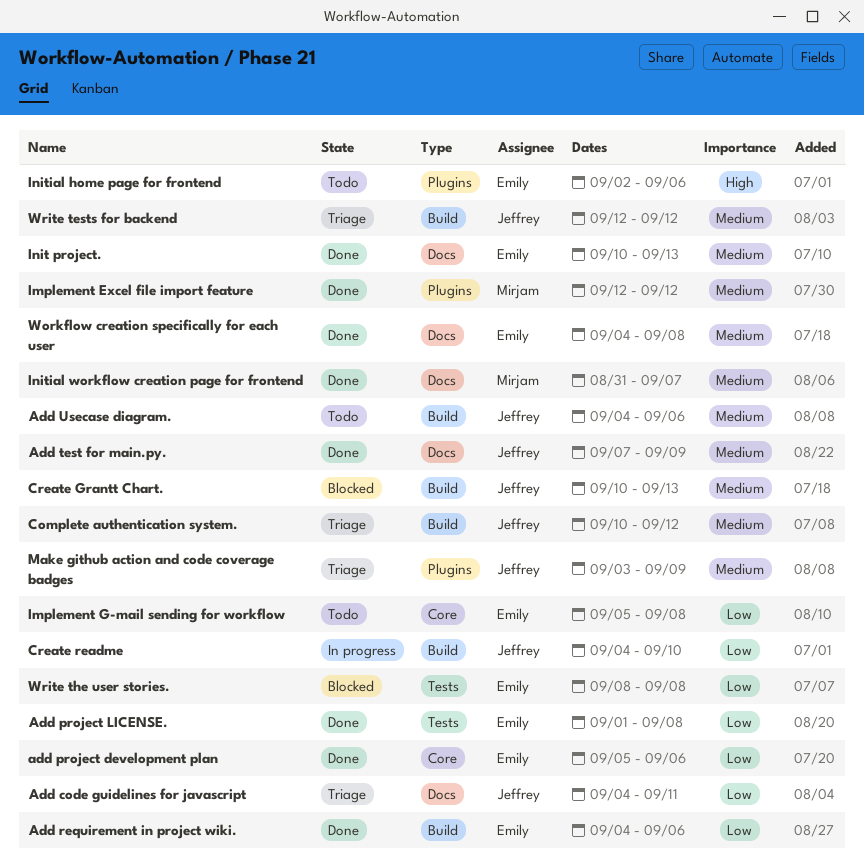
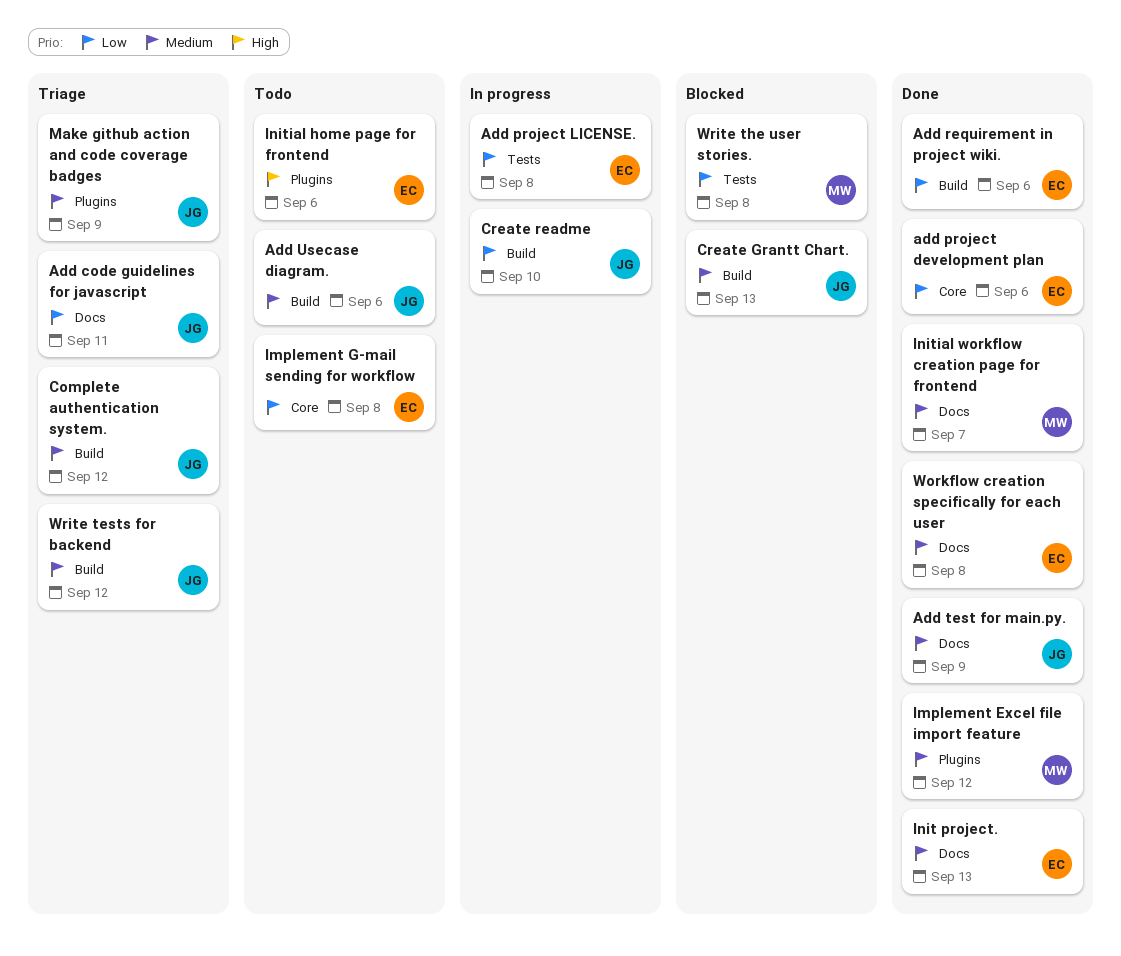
Add project LICENSE., status: Done -> In progress
Write the user stories., owner: Emily -> Mirjam

